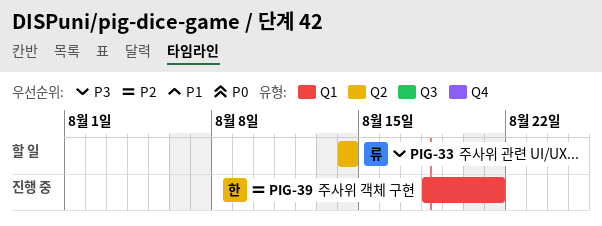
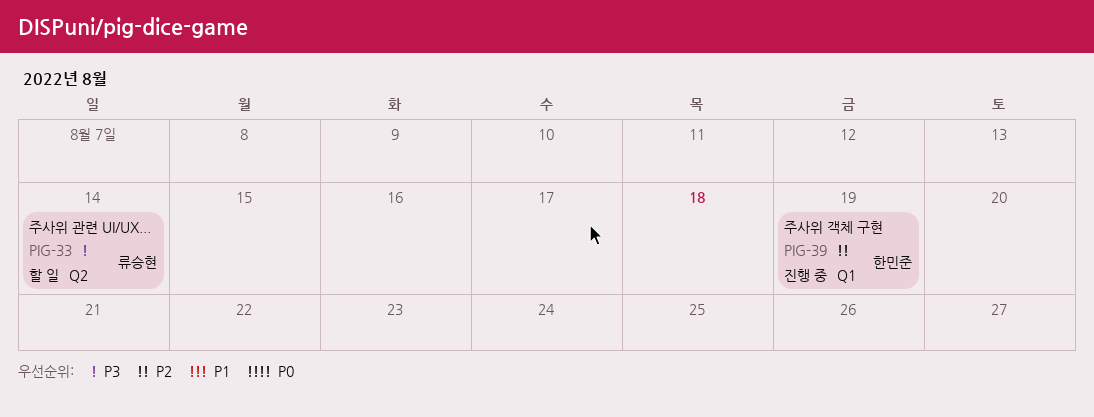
PIG-39, due: Aug 21 -> Aug 19

